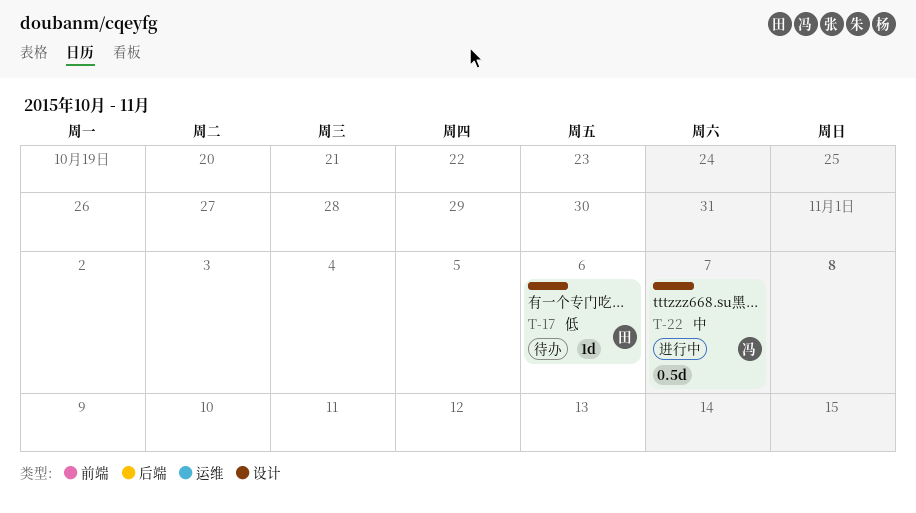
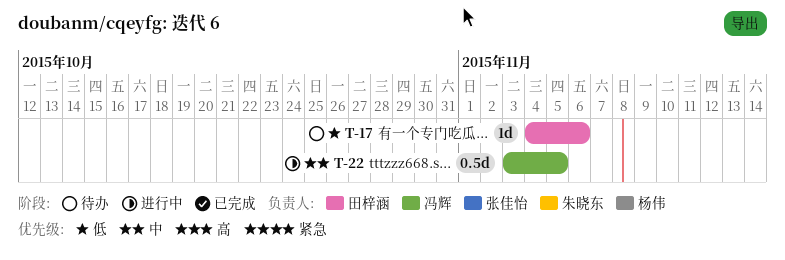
T-22, due: Nov 7 -> Nov 5

